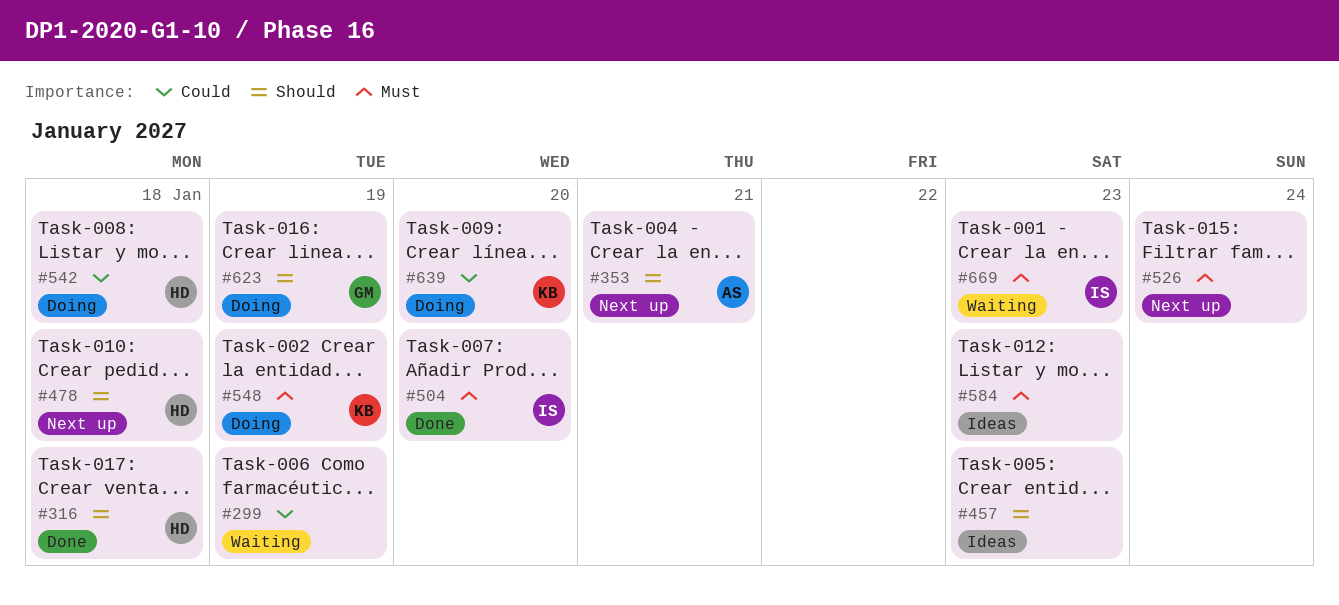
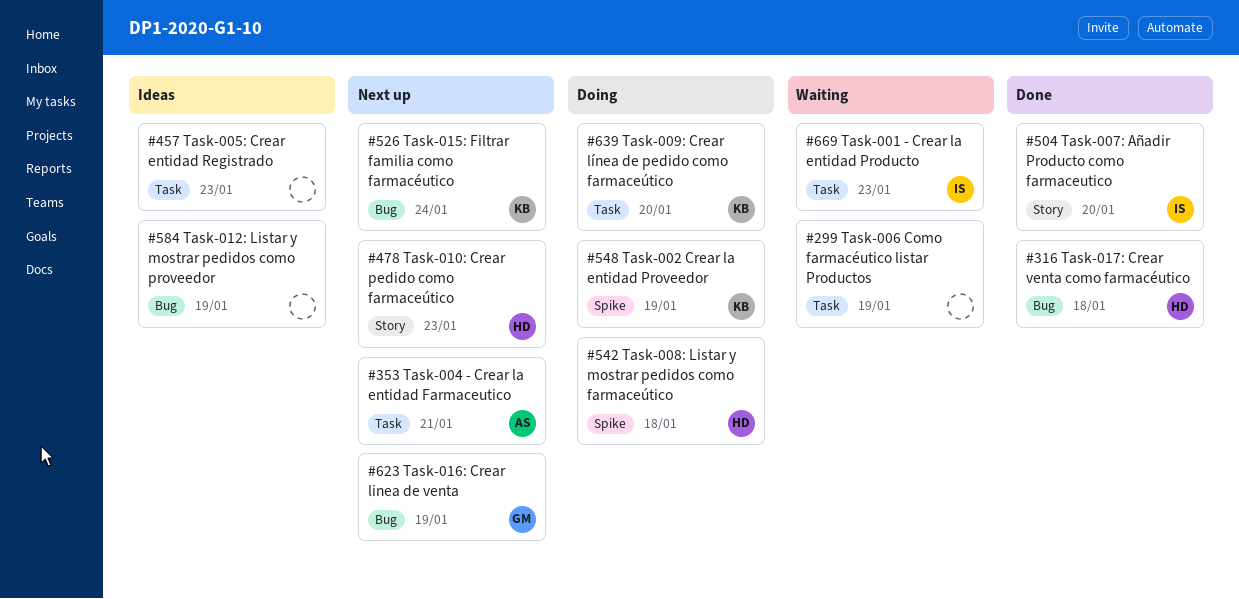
#478, due: Jan 18 -> Jan 23
#526, owner: none -> KB
#584, due: Jan 23 -> Jan 19
#623, status: Doing -> Next up

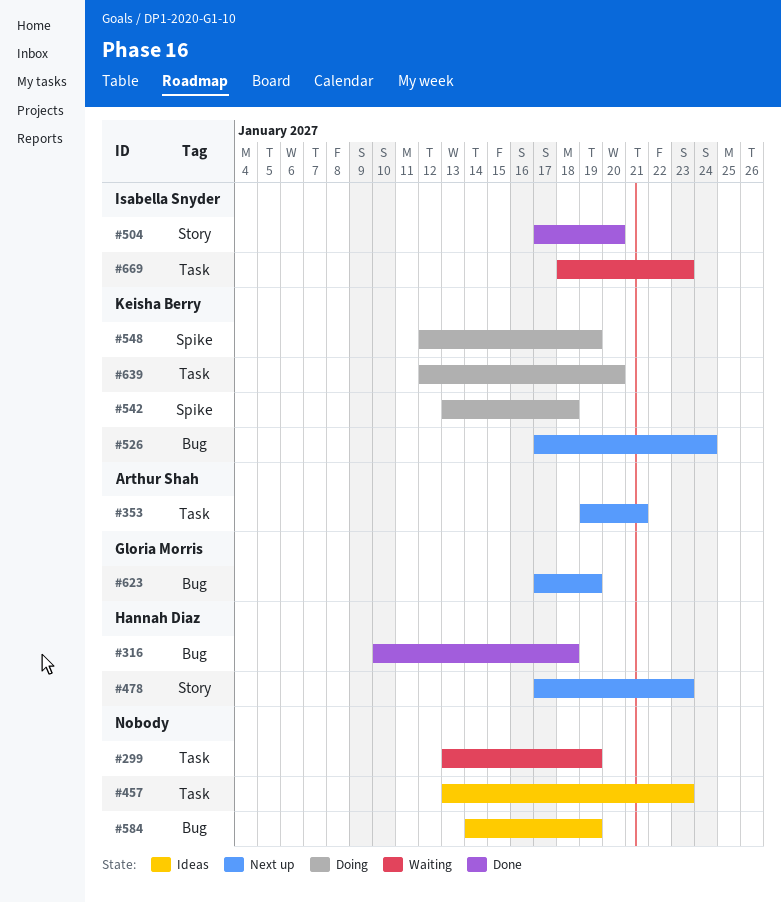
#542, owner: Hannah Diaz -> Keisha Berry

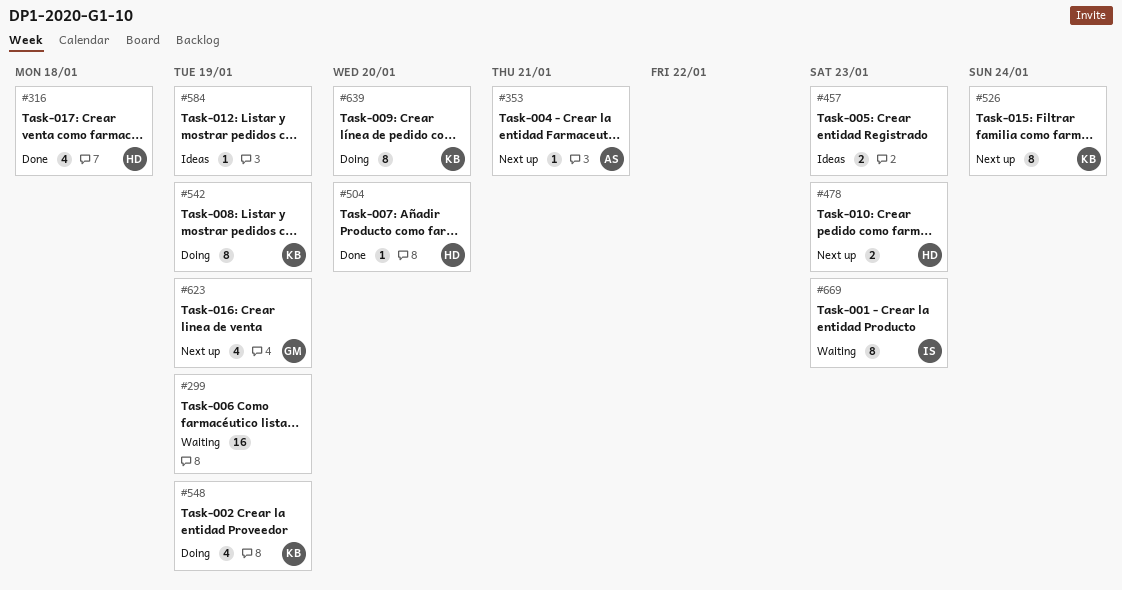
#504, owner: Isabella Snyder -> Hannah Diaz
#542, due: Jan 18 -> Jan 19

